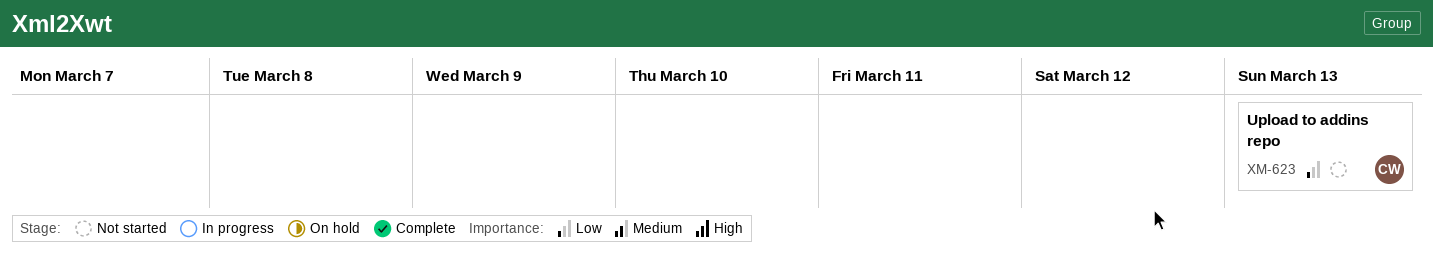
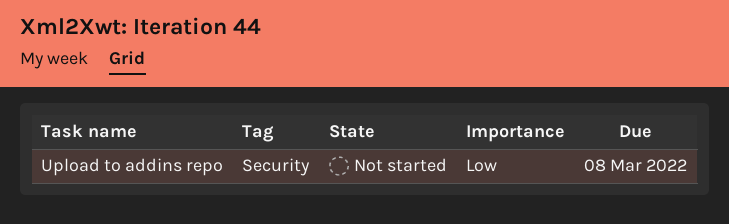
Upload to addins repo, due: Mar 13 -> Mar 8

